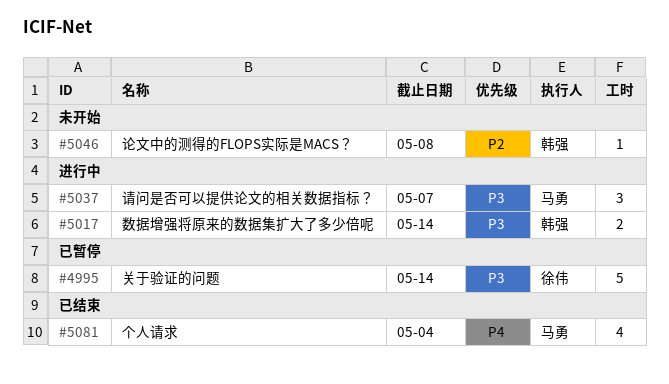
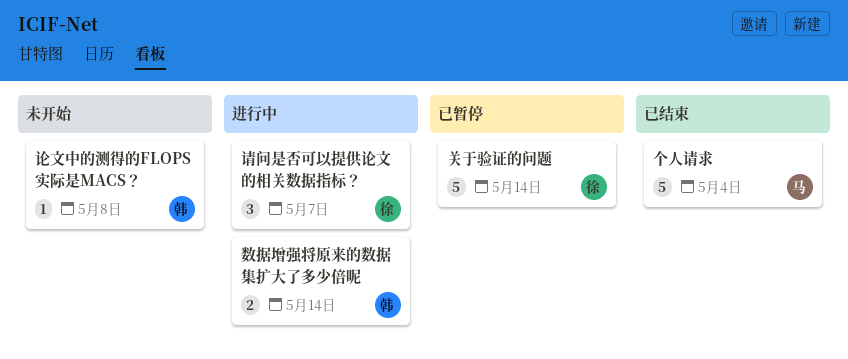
个人请求, estimate: 4 -> 5
请问是否可以提供论文的相关数据指标？, owner: 马勇 -> 徐伟

